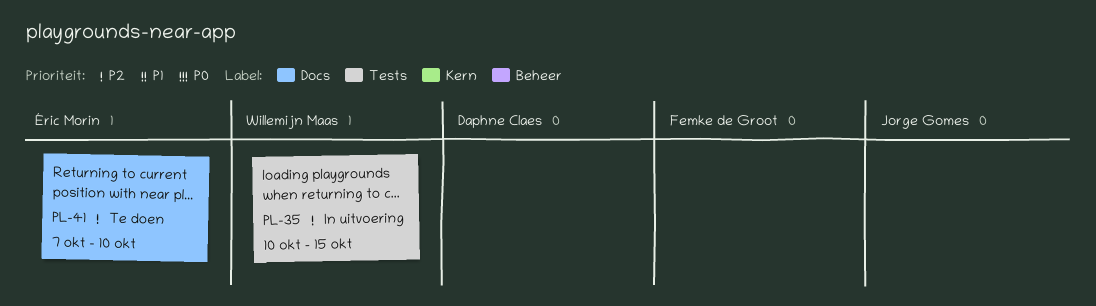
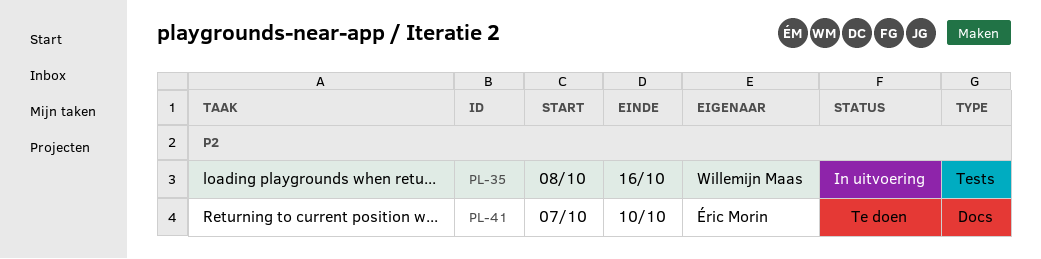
PL-35, start: Oct 10 -> Oct 8
PL-35, due: Oct 15 -> Oct 16

